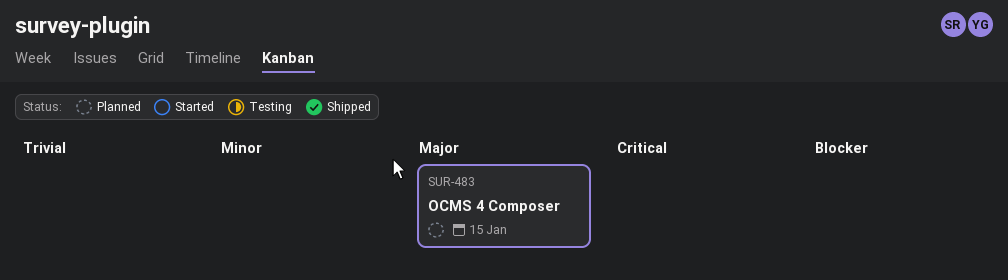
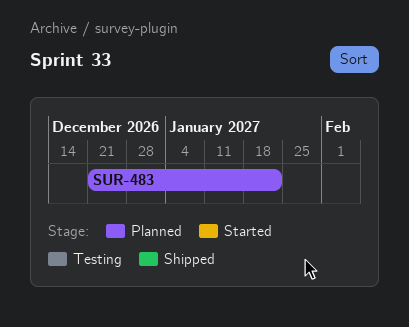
SUR-483, due: Jan 15 -> Jan 22

